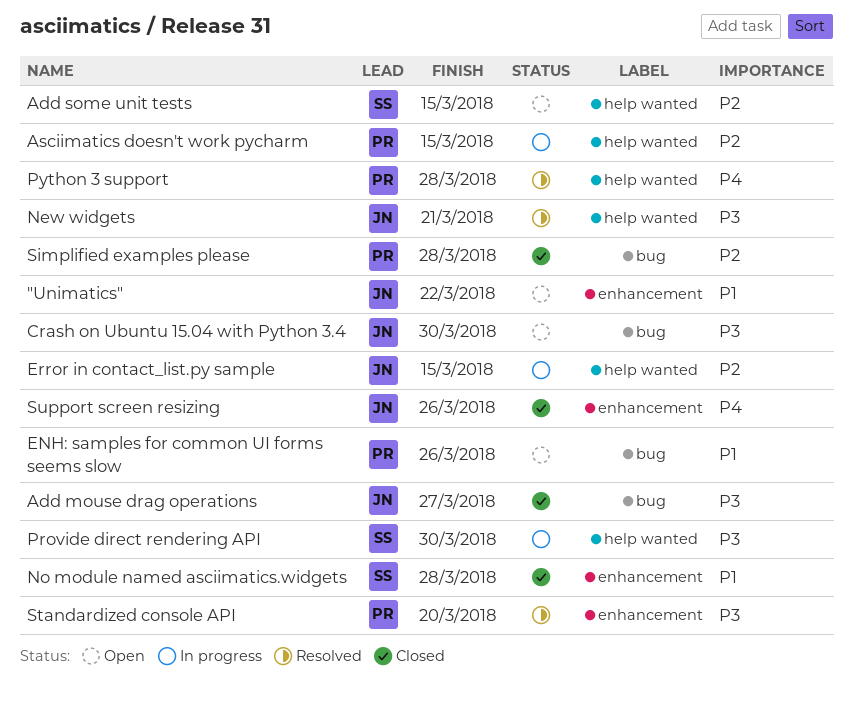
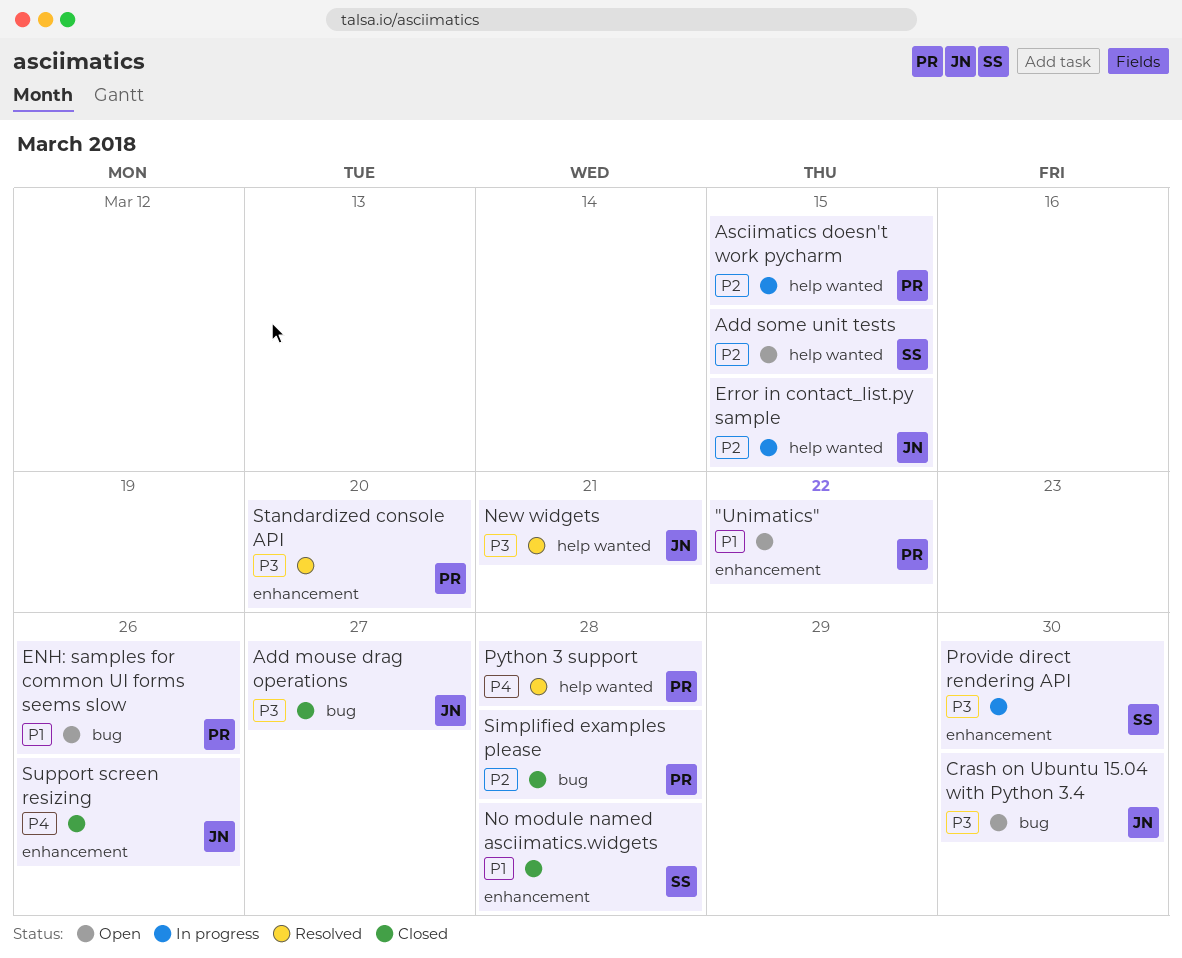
"Unimatics", owner: JN -> PR
Provide direct rendering API, label: help wanted -> enhancement

